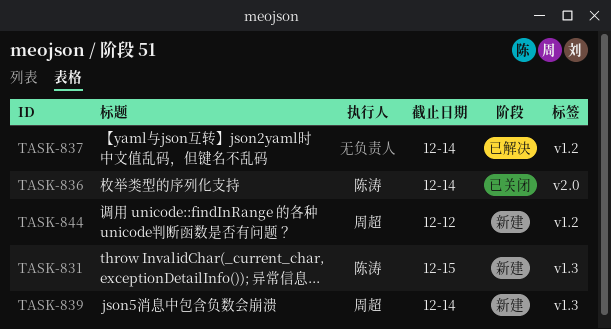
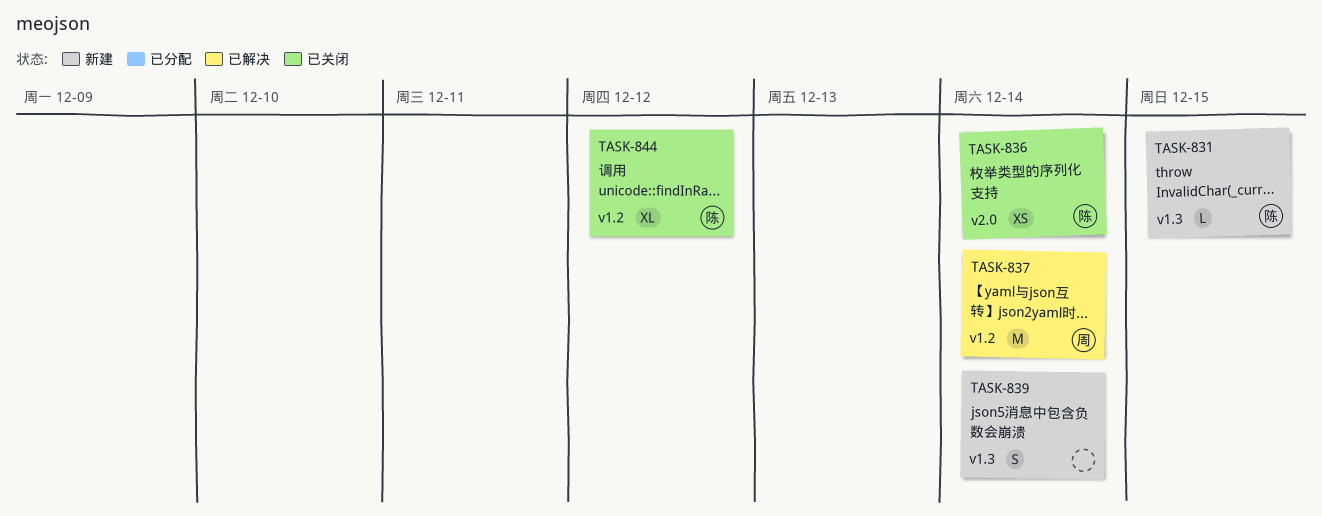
TASK-837, owner: none -> 周超
TASK-839, owner: 周超 -> none
TASK-844, status: 新建 -> 已关闭
TASK-844, owner: 周超 -> 陈涛

